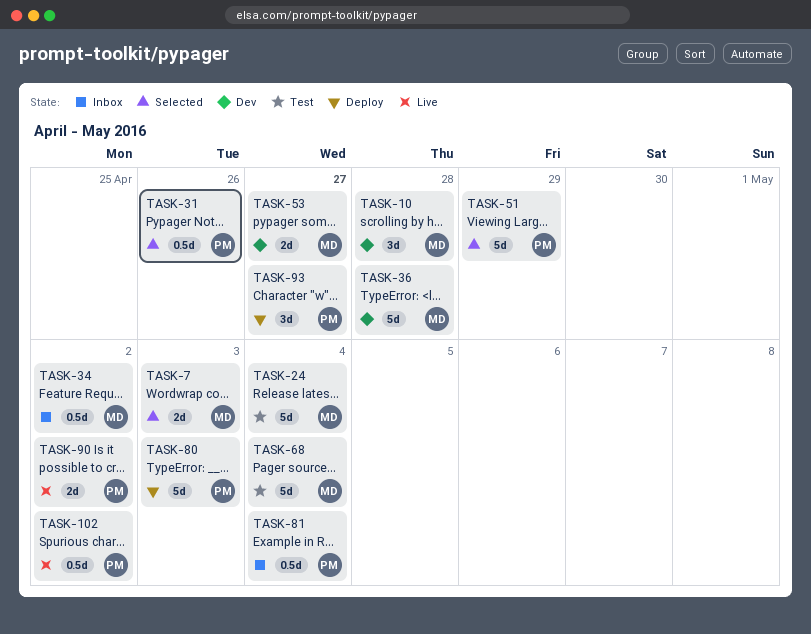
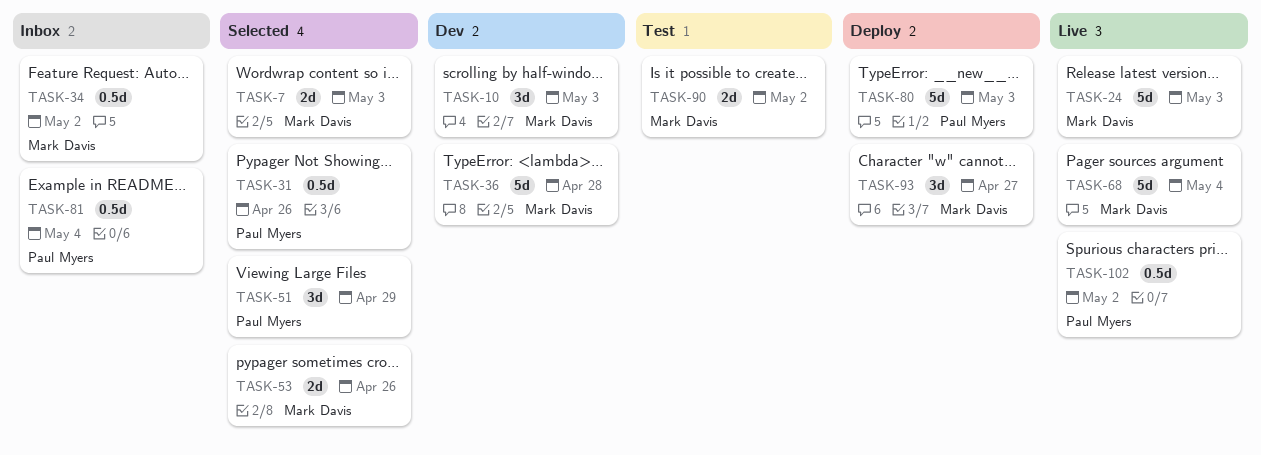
TASK-10, due: Apr 28 -> May 3
TASK-24, status: Test -> Live
TASK-24, due: May 4 -> May 3
TASK-51, estimate: 5d -> 3d
TASK-53, status: Dev -> Selected
TASK-53, due: Apr 27 -> Apr 26
TASK-68, status: Test -> Live
TASK-90, status: Live -> Test
TASK-90, owner: Paul Myers -> Mark Davis
TASK-93, owner: Paul Myers -> Mark Davis

